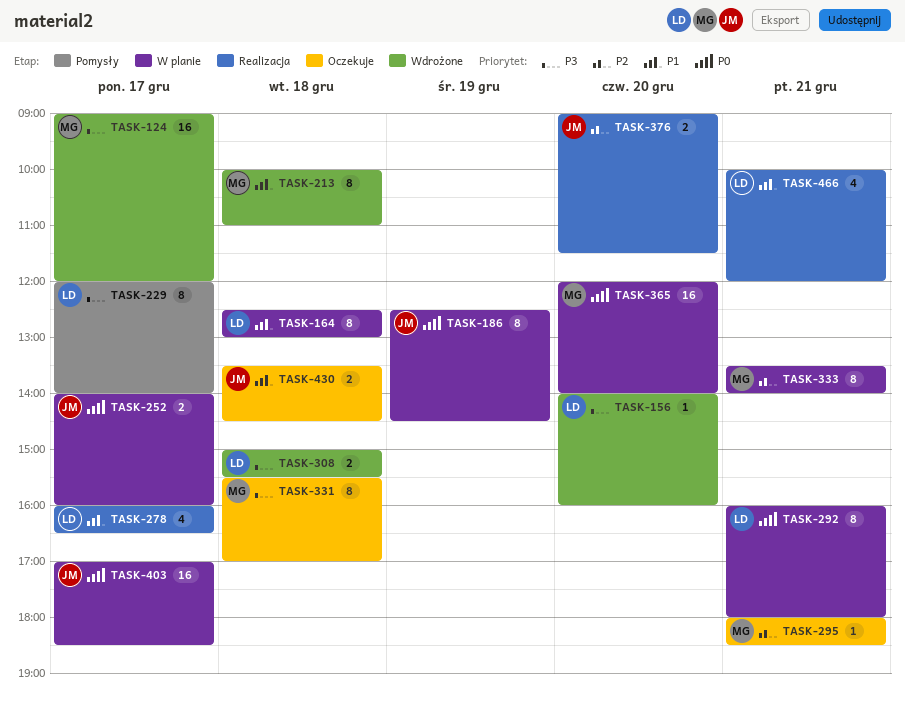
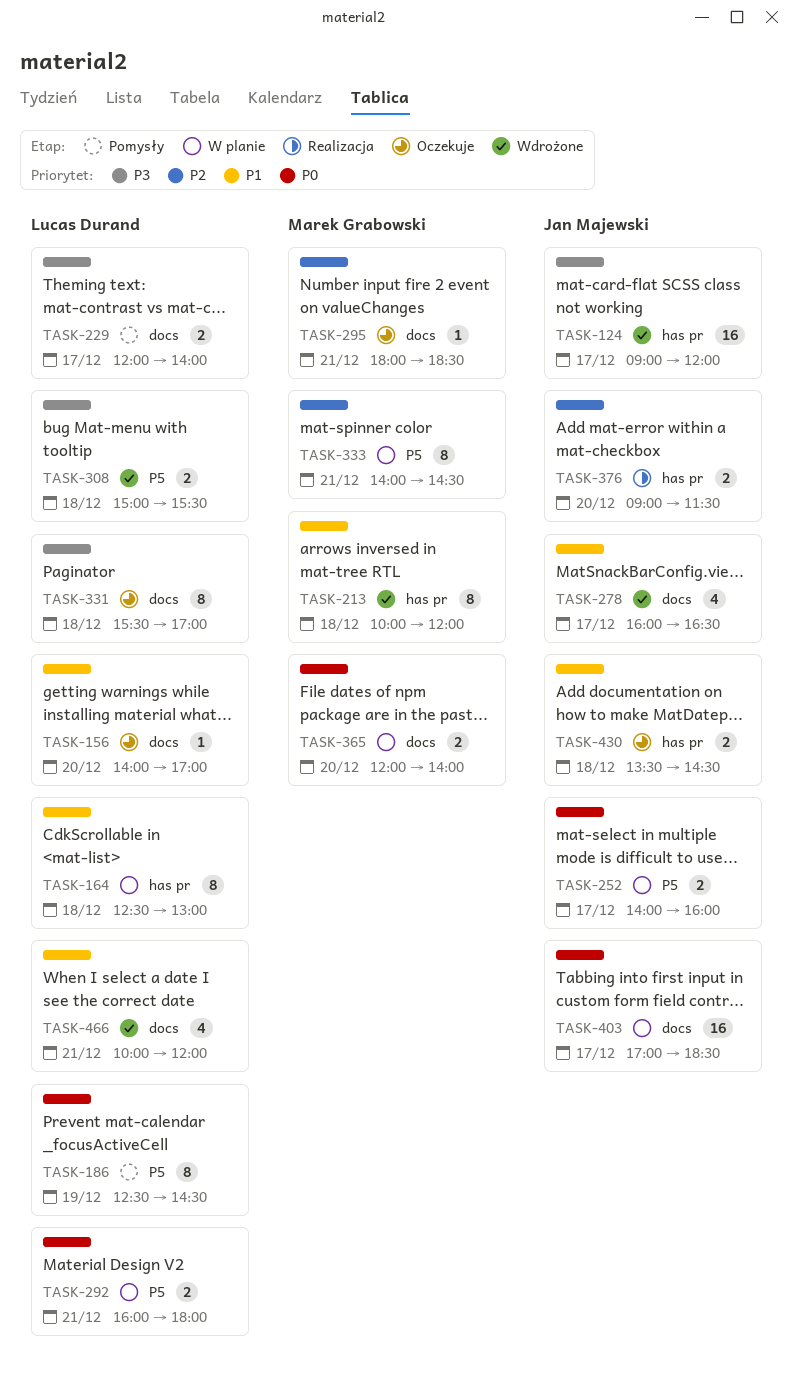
TASK-124, owner: Marek Grabowski -> Jan Majewski
TASK-156, status: Wdrożone -> Oczekuje
TASK-156, priority: P3 -> P1
TASK-156, ends: 16:00 -> 17:00
TASK-186, status: W planie -> Pomysły
TASK-186, owner: Jan Majewski -> Lucas Durand
TASK-213, ends: 11:00 -> 12:00
TASK-229, estimate: 8 -> 2
TASK-278, status: Realizacja -> Wdrożone
TASK-278, owner: Lucas Durand -> Jan Majewski
TASK-292, estimate: 8 -> 2
TASK-331, owner: Marek Grabowski -> Lucas Durand
TASK-333, begins: 13:30 -> 14:00
TASK-333, ends: 14:00 -> 14:30
TASK-365, estimate: 16 -> 2
TASK-466, status: Realizacja -> Wdrożone

